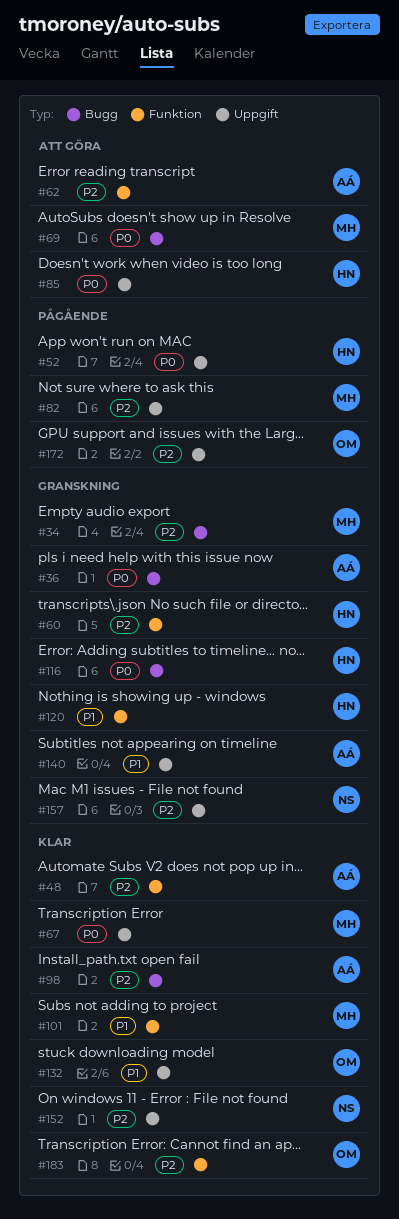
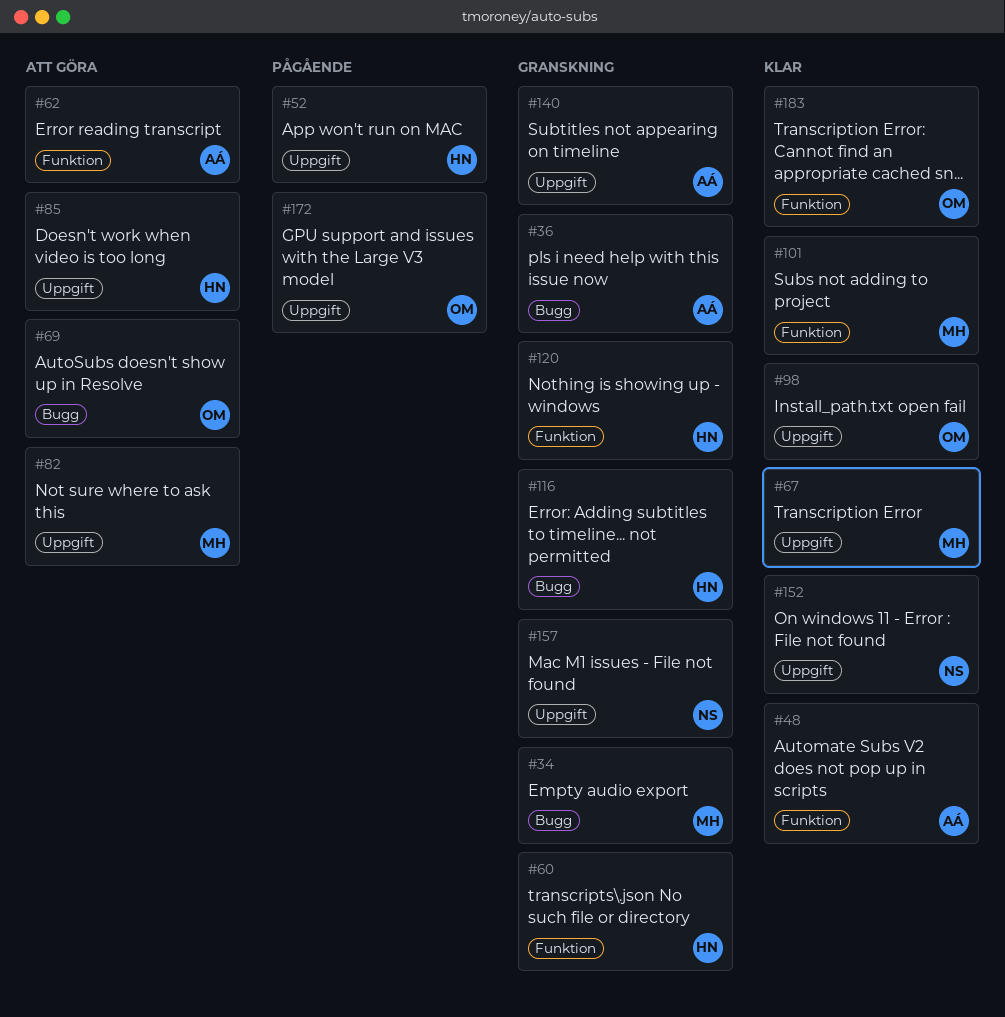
#69, owner: MH -> OM
#82, status: Pågående -> Att göra
#98, owner: AÁ -> OM
#98, label: Bugg -> Uppgift
#132: present -> none

